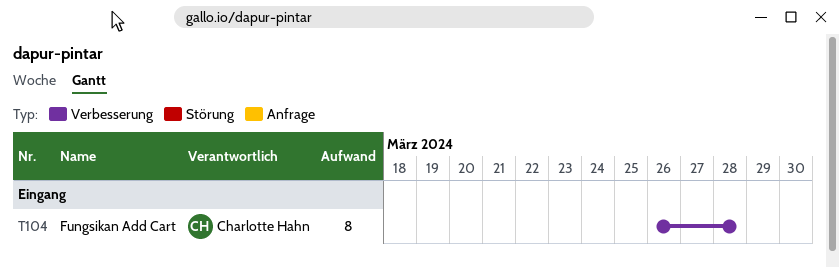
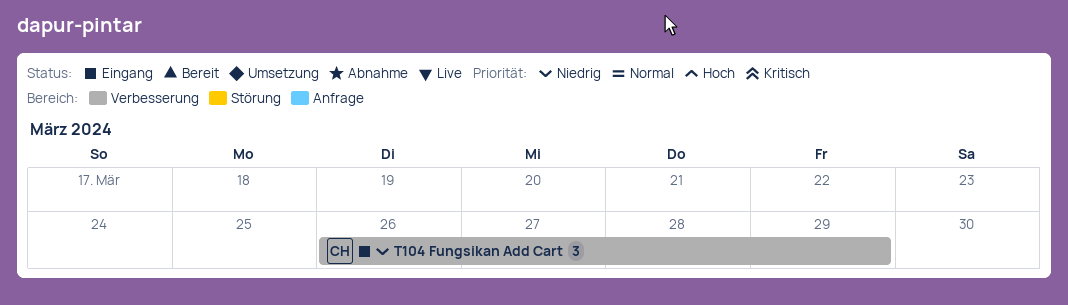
T104, estimate: 8 -> 3
T104, due: Mar 28 -> Mar 29

